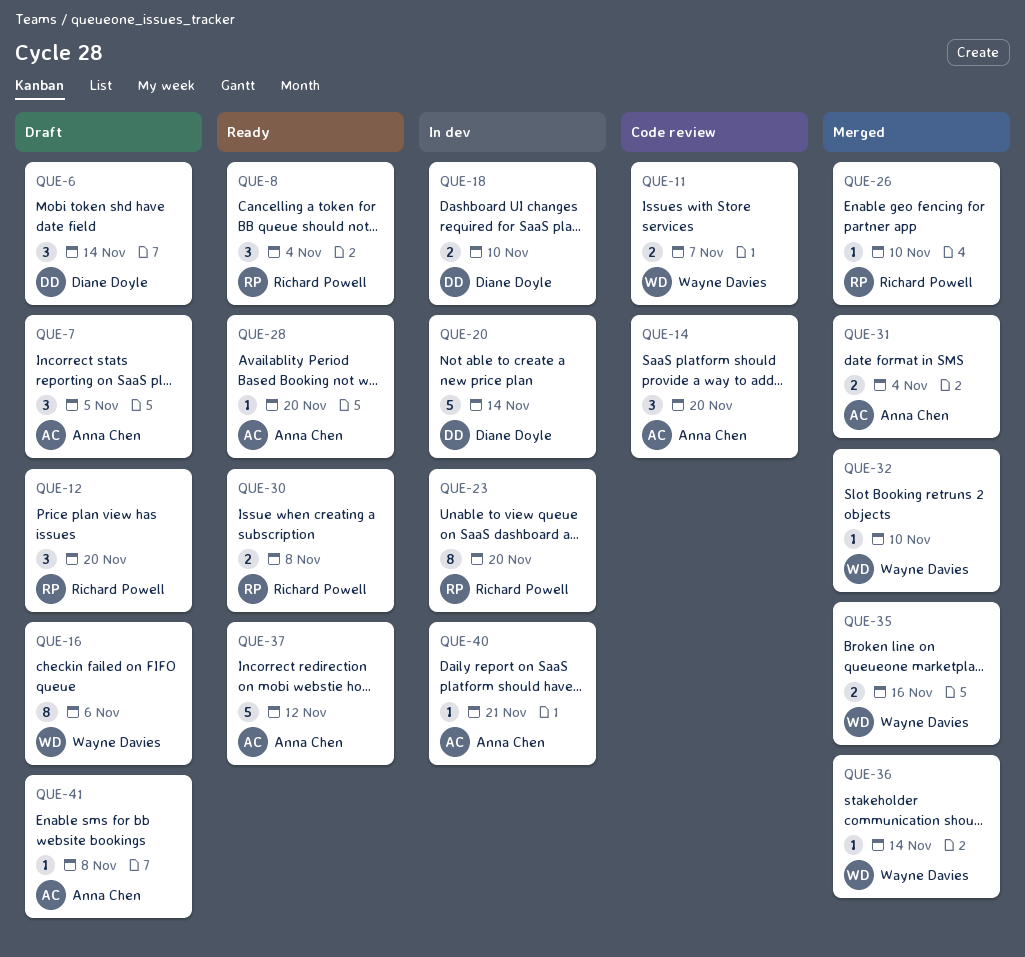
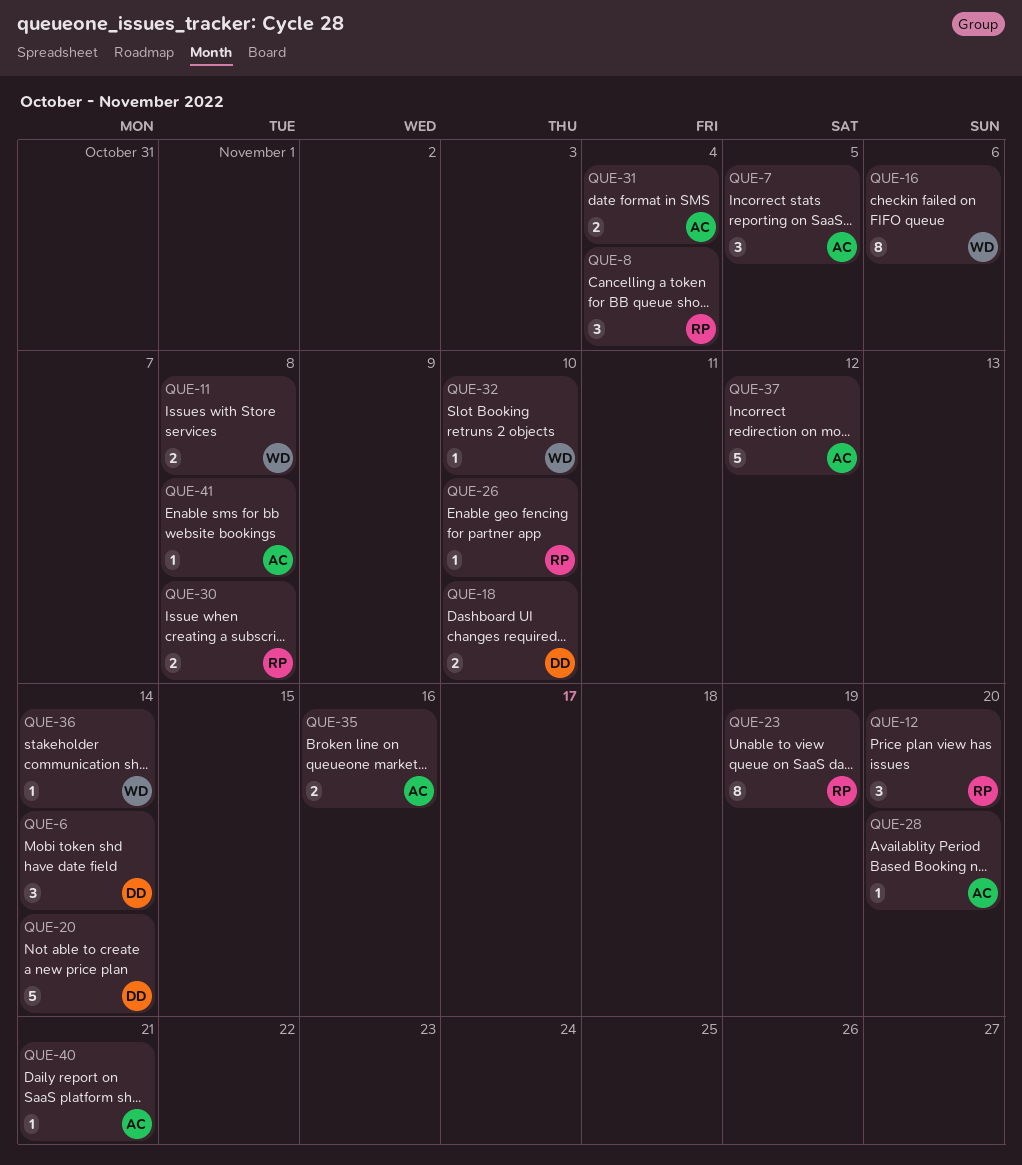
QUE-11, due: Nov 7 -> Nov 8
QUE-14: present -> none
QUE-23, due: Nov 20 -> Nov 19
QUE-35, owner: Wayne Davies -> Anna Chen

